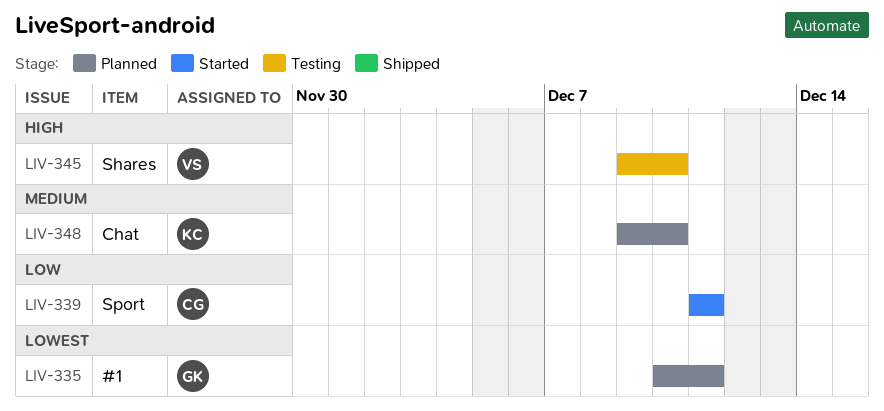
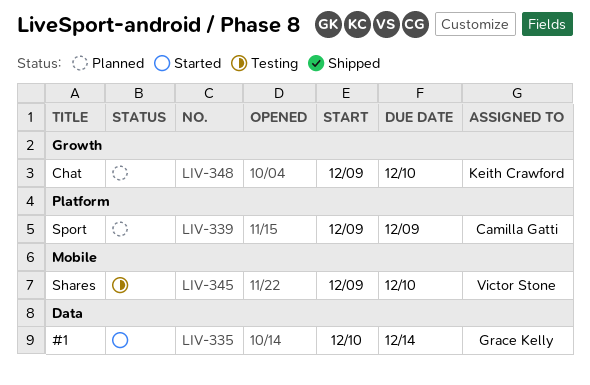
LIV-335, status: Planned -> Started
LIV-335, due: Dec 11 -> Dec 14
LIV-339, status: Started -> Planned
LIV-339, start: Dec 11 -> Dec 9
LIV-339, due: Dec 11 -> Dec 9

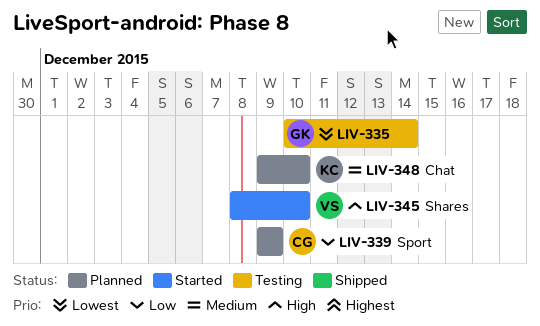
LIV-335, status: Started -> Testing
LIV-345, status: Testing -> Started
LIV-345, start: Dec 9 -> Dec 8

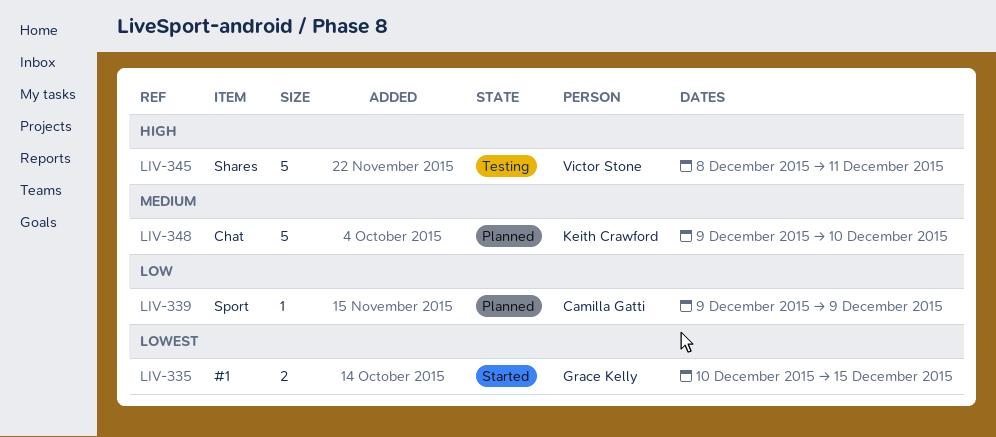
LIV-335, status: Testing -> Started
LIV-335, due: Dec 14 -> Dec 15
LIV-345, status: Started -> Testing
LIV-345, due: Dec 10 -> Dec 11

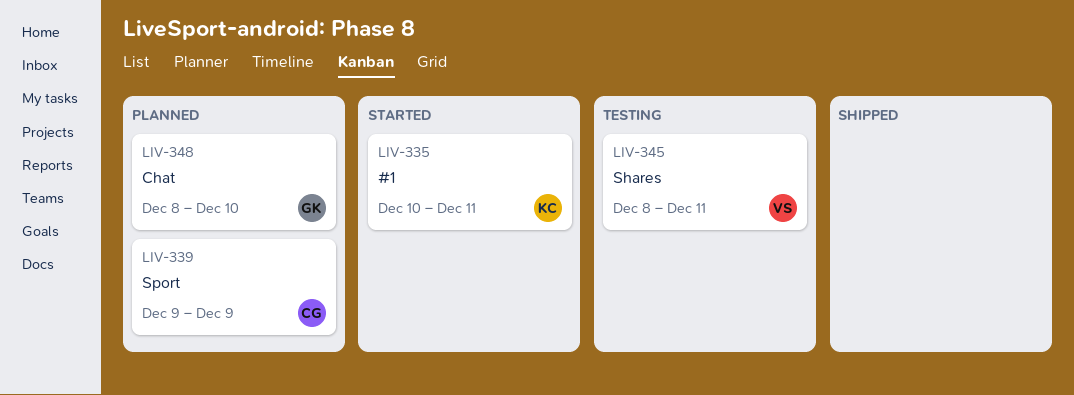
LIV-335, owner: Grace Kelly -> Keith Crawford
LIV-335, due: Dec 15 -> Dec 11
LIV-348, owner: Keith Crawford -> Grace Kelly
LIV-348, start: Dec 9 -> Dec 8

